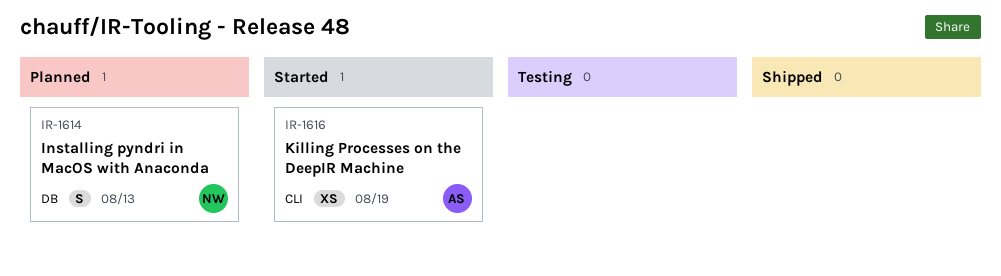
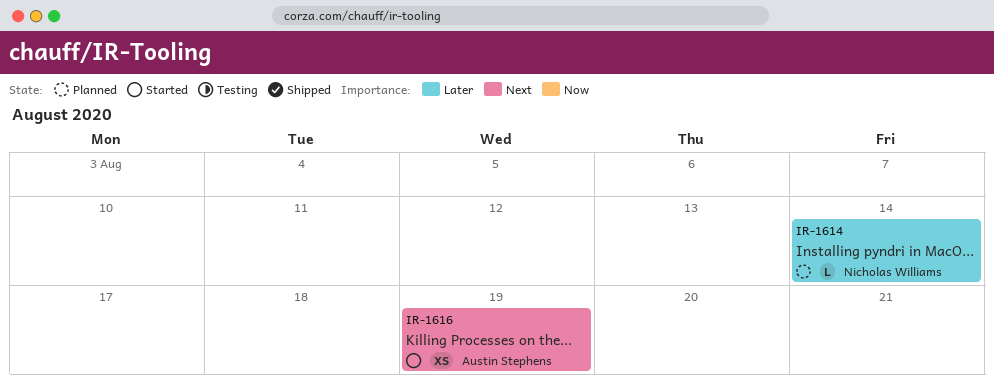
IR-1614, estimate: S -> L
IR-1614, due: Aug 13 -> Aug 14

